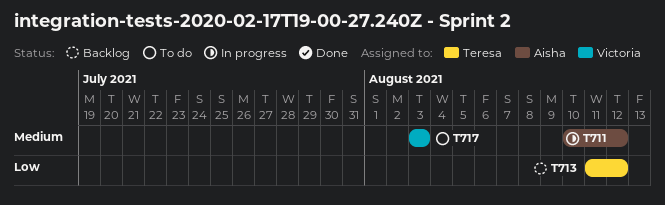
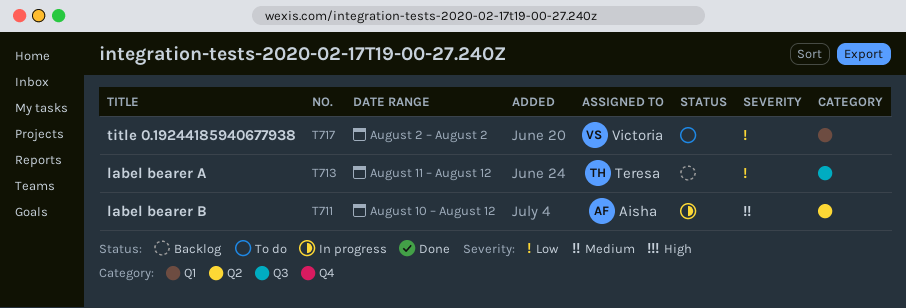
T717, priority: Medium -> Low
T717, start: Aug 3 -> Aug 2
T717, due: Aug 3 -> Aug 2

